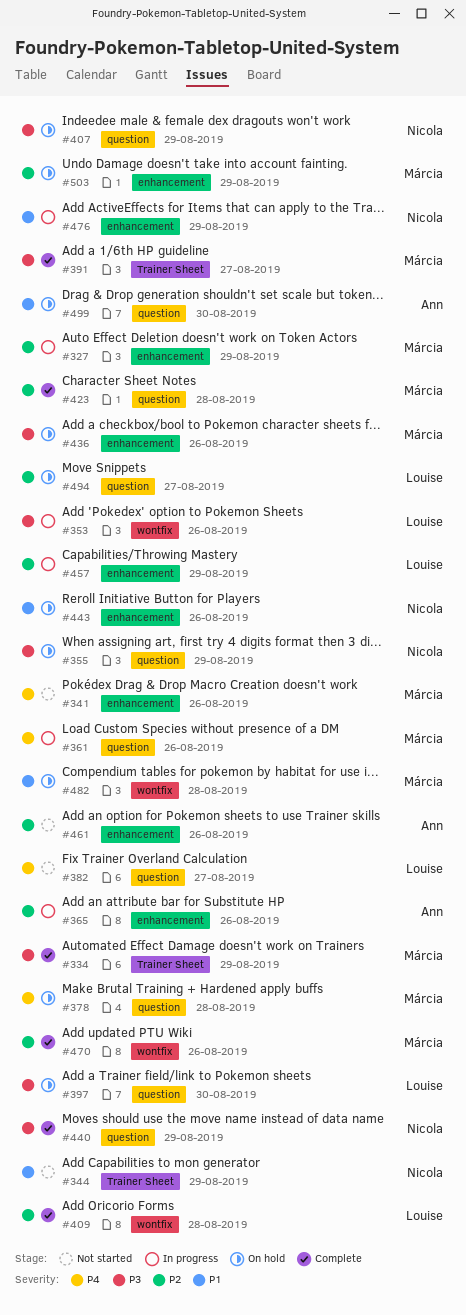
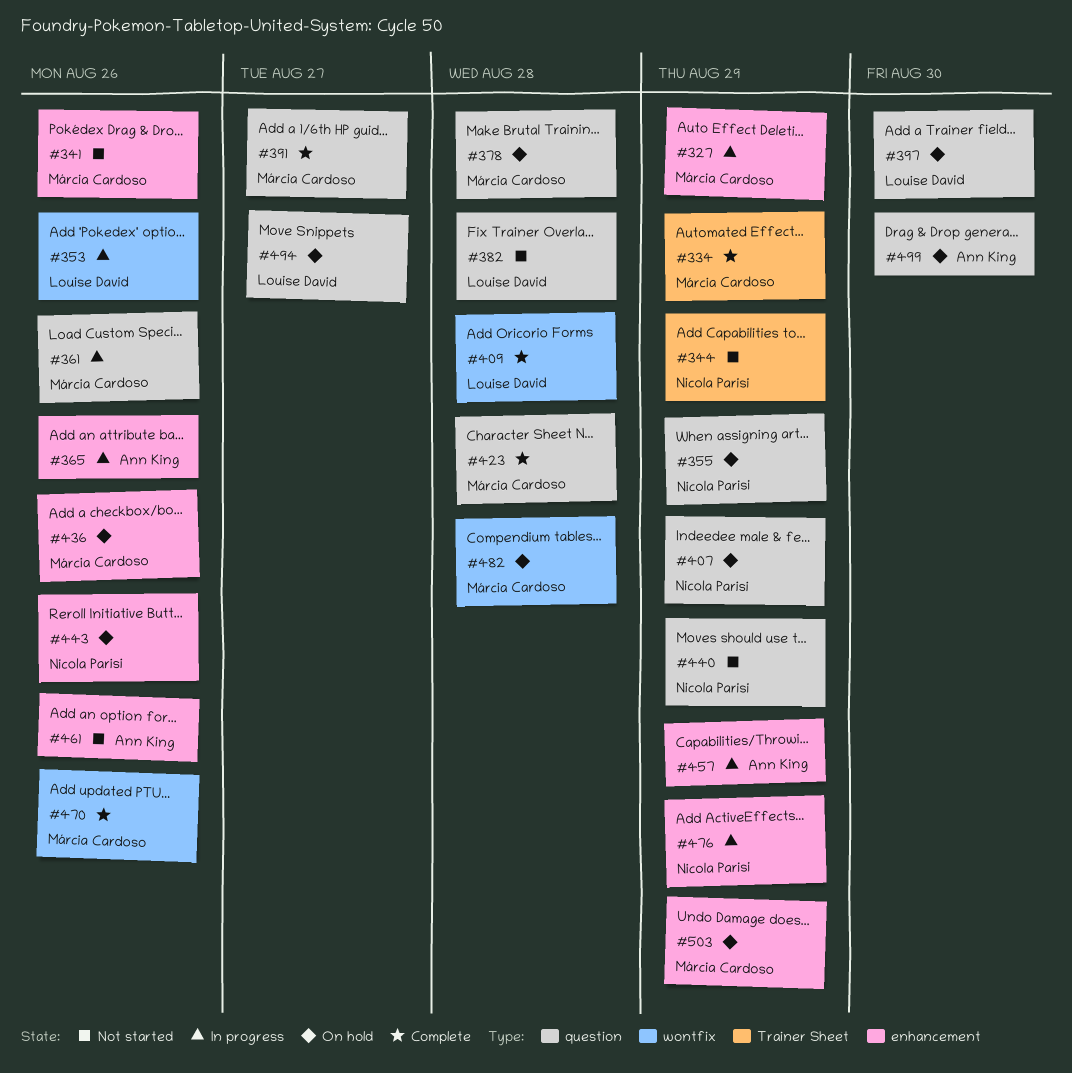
#382, due: Aug 27 -> Aug 28
#391, label: Trainer Sheet -> question
#440, status: Complete -> Not started
#457, owner: Louise David -> Ann King

